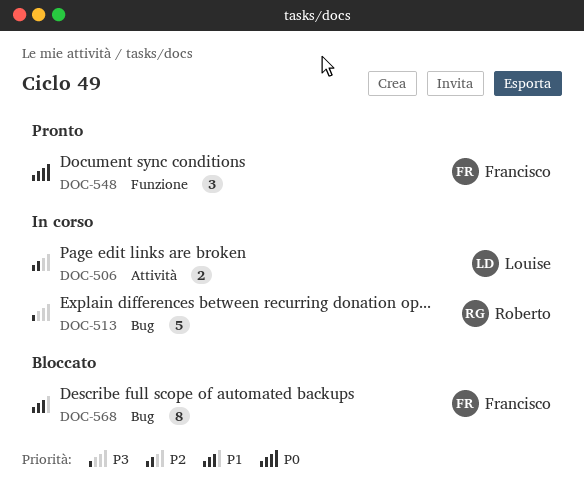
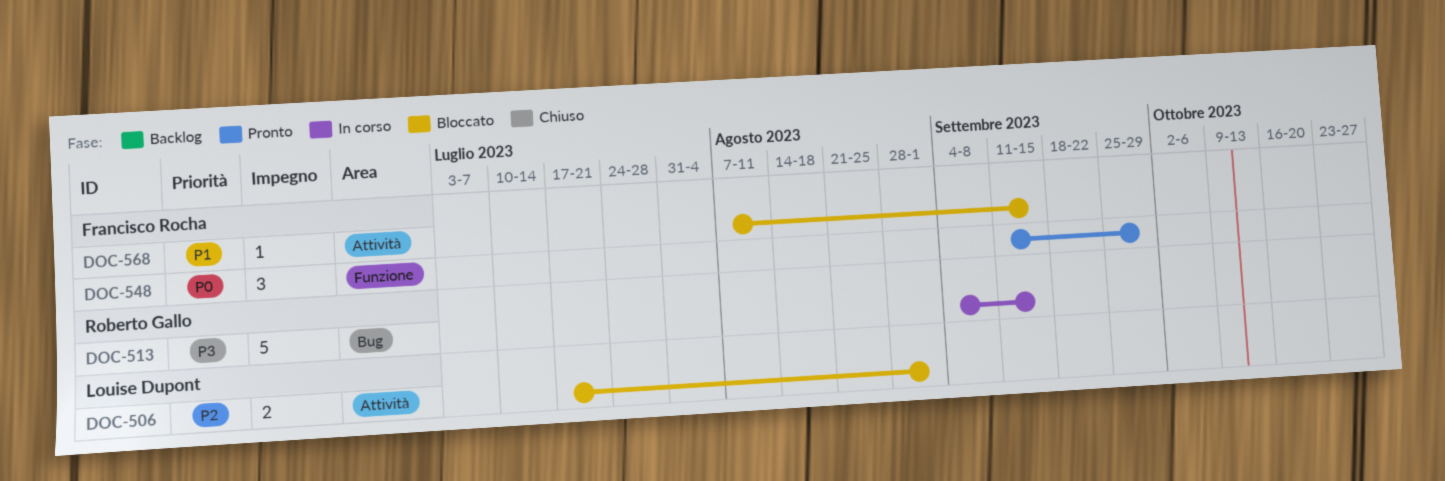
DOC-506, status: In corso -> Bloccato
DOC-568, label: Bug -> Attività
DOC-568, estimate: 8 -> 1

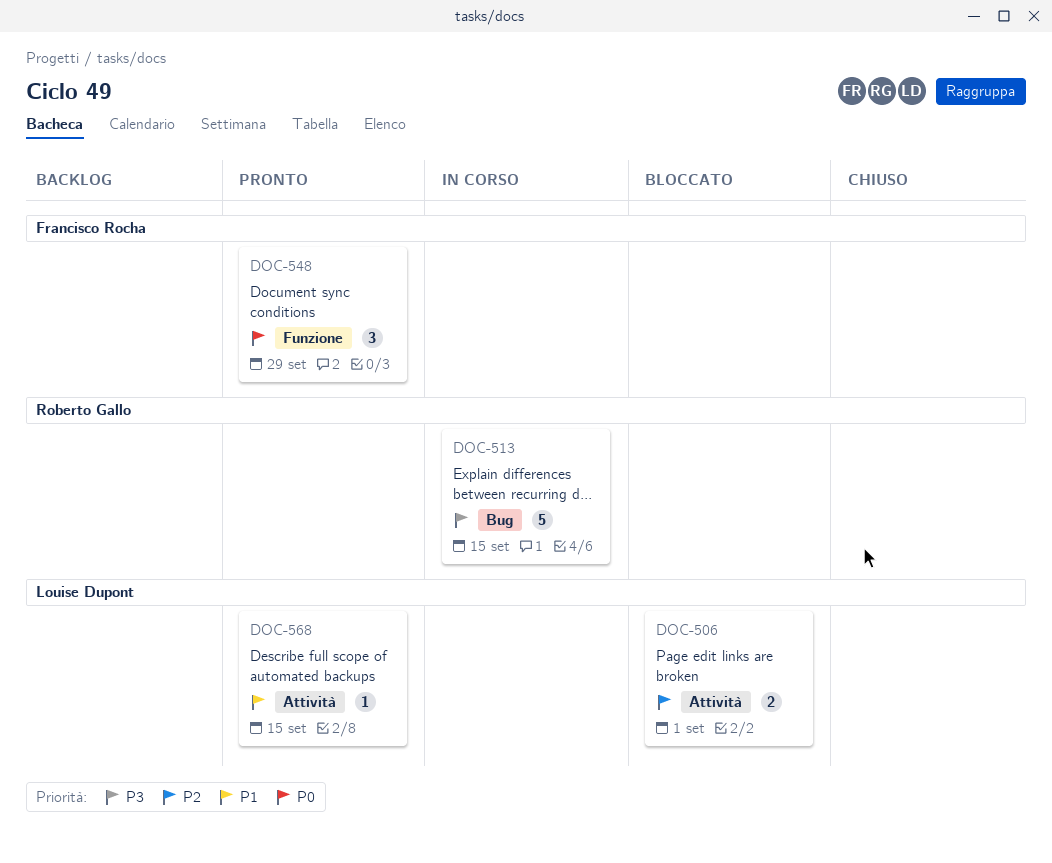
DOC-568, status: Bloccato -> Pronto
DOC-568, owner: Francisco Rocha -> Louise Dupont

